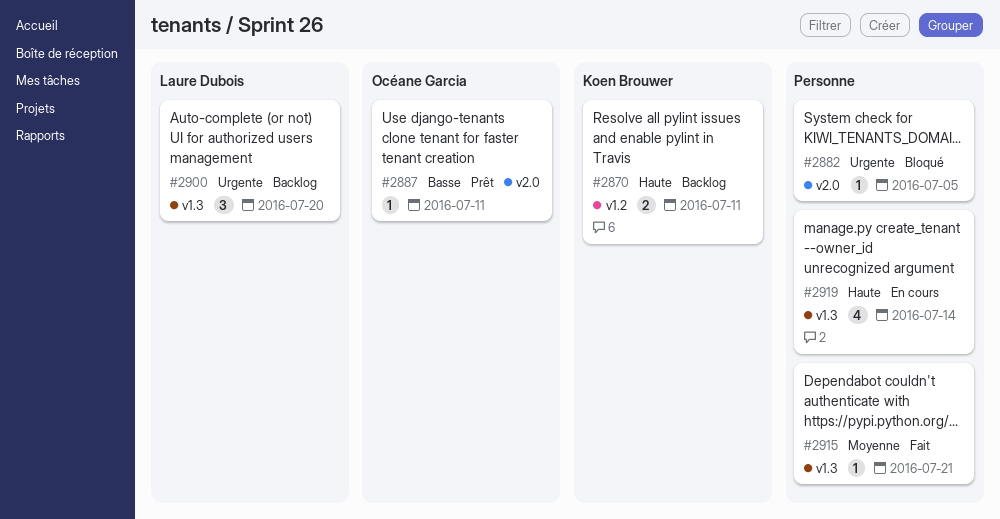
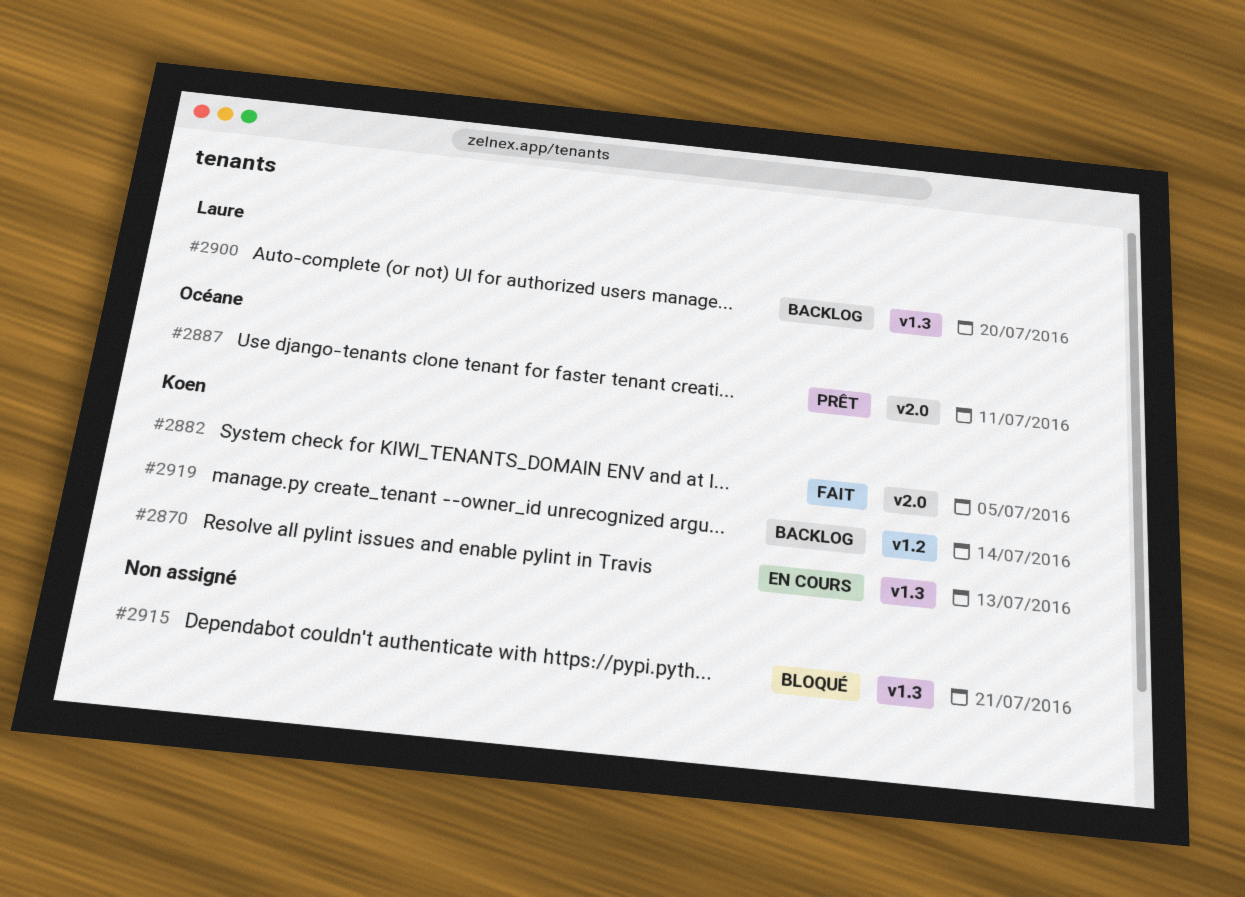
#2870, status: Backlog -> En cours
#2870, label: v1.2 -> v1.3
#2870, due: Jul 11 -> Jul 13
#2882, status: Bloqué -> Fait
#2882, owner: none -> Koen Brouwer
#2915, status: Fait -> Bloqué
#2919, status: En cours -> Backlog
#2919, owner: none -> Koen Brouwer
#2919, label: v1.3 -> v1.2

